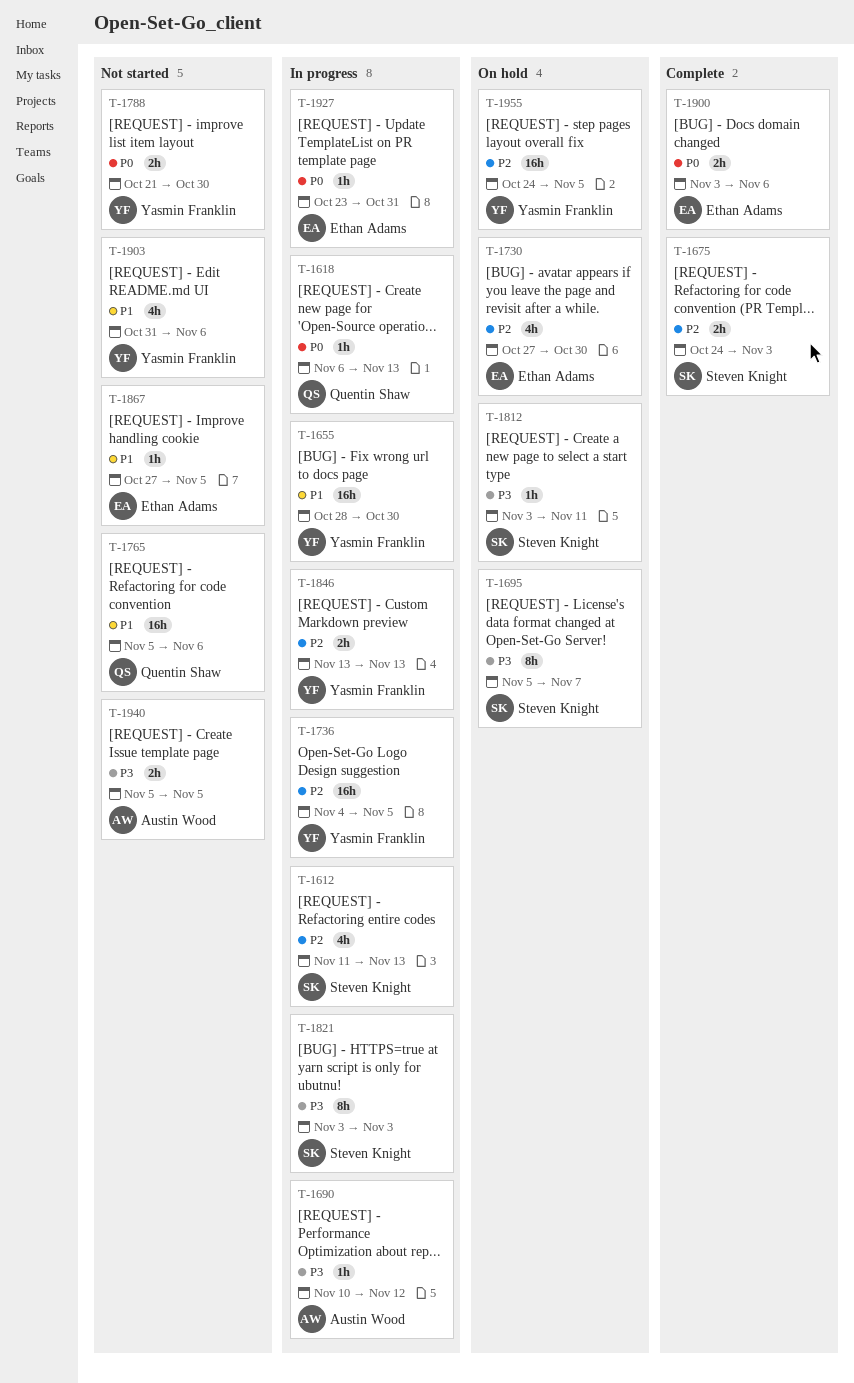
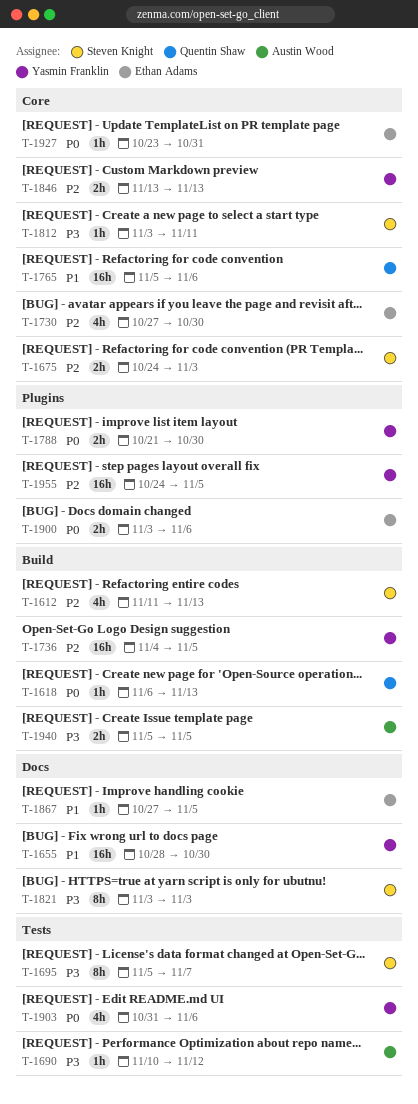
T-1903, priority: P1 -> P0

